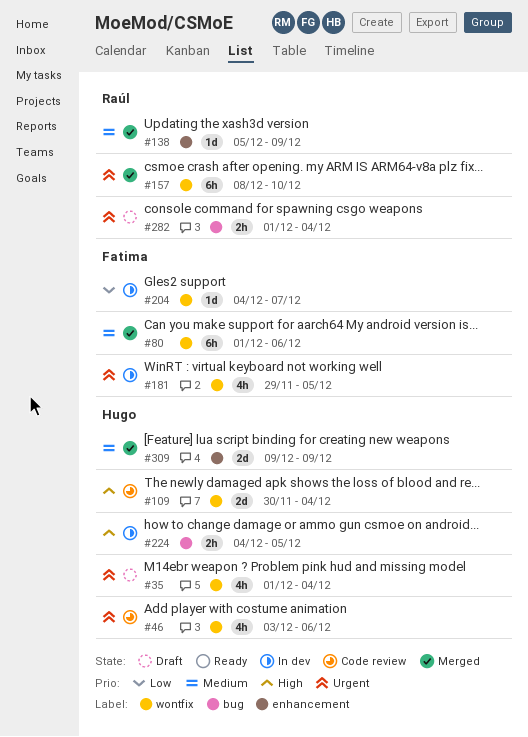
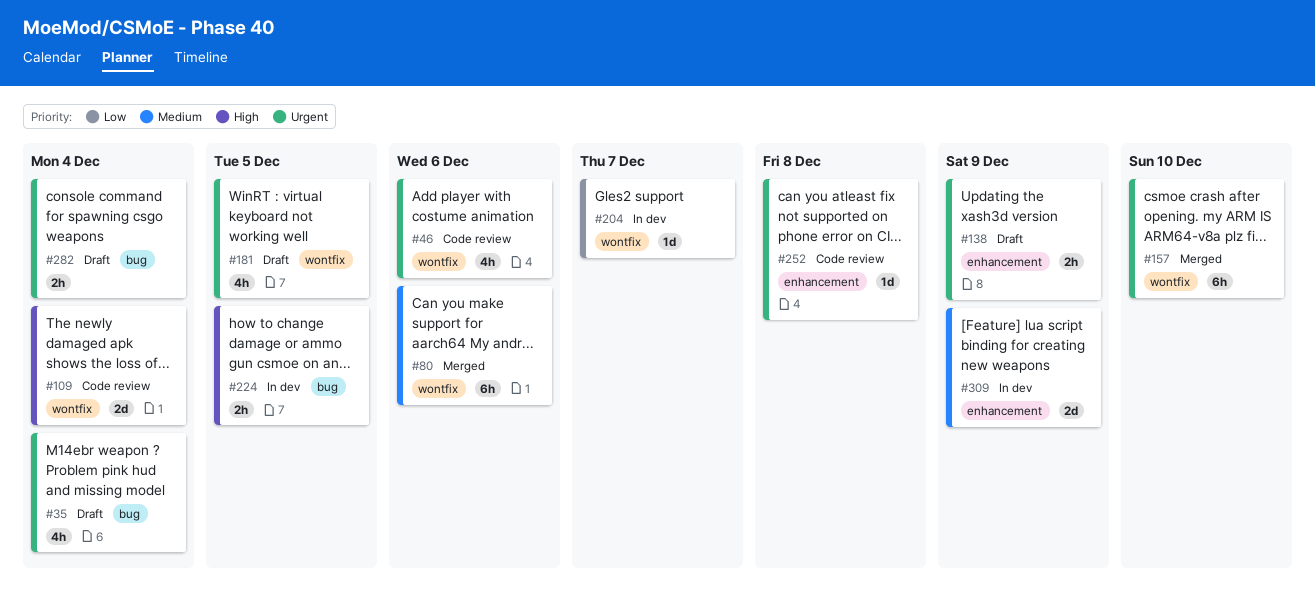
#35, label: wontfix -> bug
#138, status: Merged -> Draft
#138, priority: Medium -> Urgent
#138, estimate: 1d -> 2h
#181, status: In dev -> Draft
#252: none -> present
#309, status: Merged -> In dev

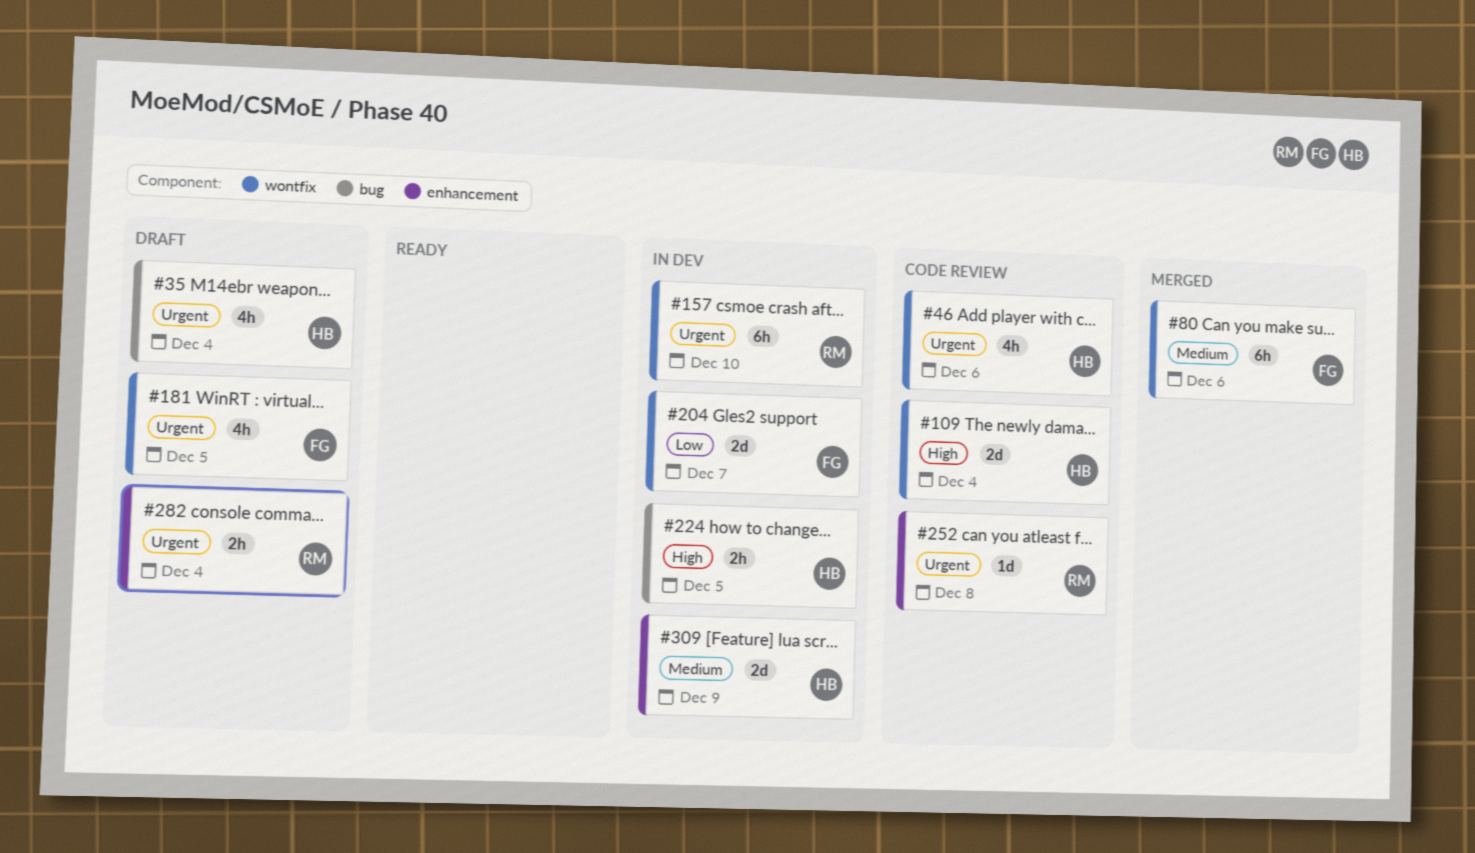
#138: present -> none
#157, status: Merged -> In dev
#204, estimate: 1d -> 2d
#282, label: bug -> enhancement

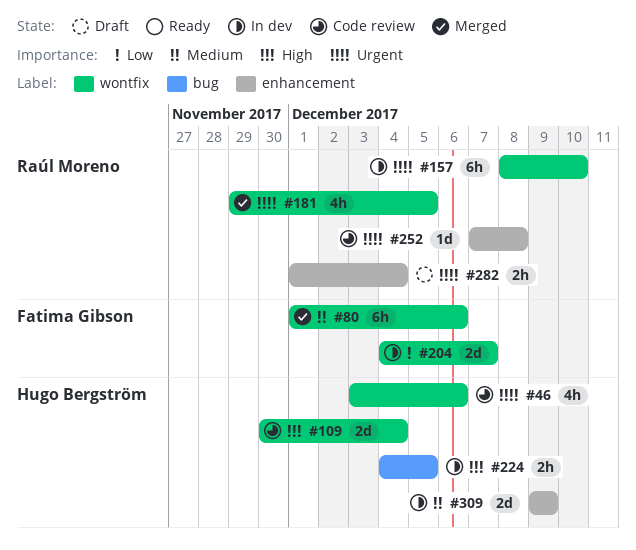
#35: present -> none
#181, status: Draft -> Merged
#181, owner: Fatima Gibson -> Raúl Moreno

